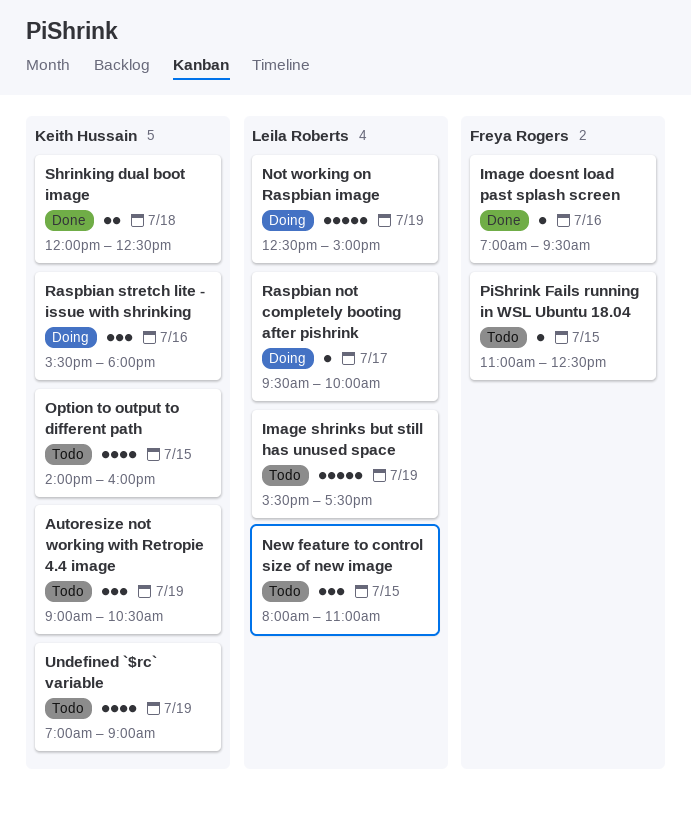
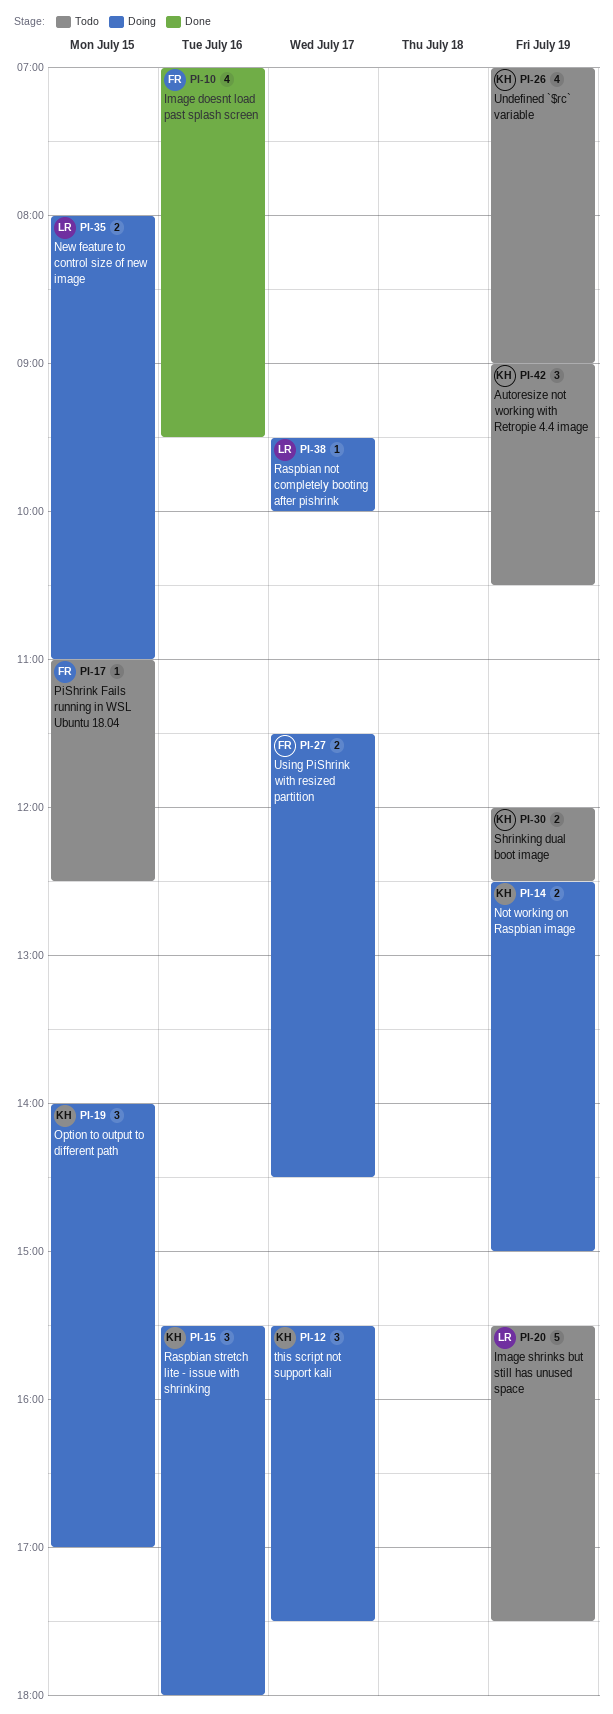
Image doesnt load past splash screen, estimate: 1 -> 4
New feature to control size of new image, status: Todo -> Doing
New feature to control size of new image, estimate: 3 -> 2
Not working on Raspbian image, owner: Leila Roberts -> Keith Hussain
Not working on Raspbian image, estimate: 5 -> 2
Option to output to different path, status: Todo -> Doing
Option to output to different path, estimate: 4 -> 3
Option to output to different path, ends: 16:00 -> 17:00
Shrinking dual boot image, status: Done -> Todo
Shrinking dual boot image, day: Jul 18 -> Jul 19
this script not support kali: none -> present
Using PiShrink with resized partition: none -> present

